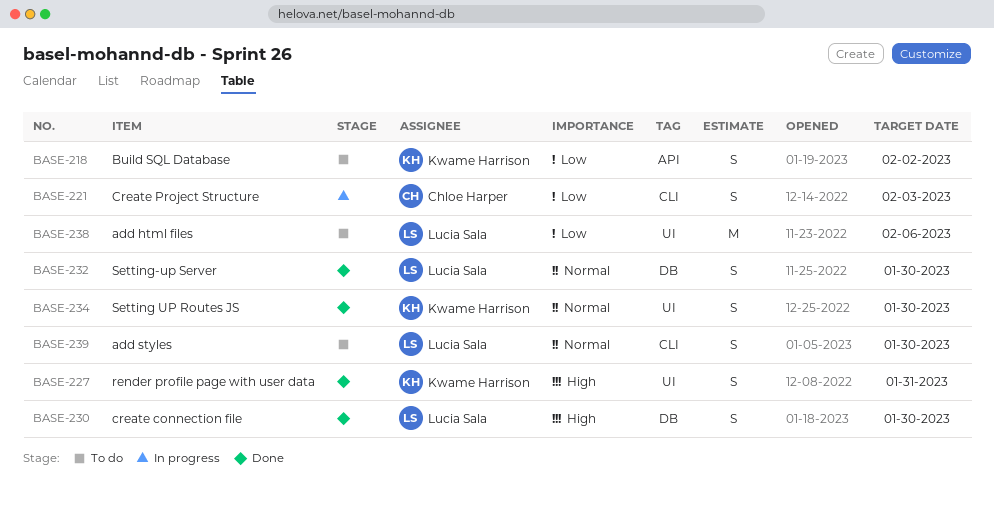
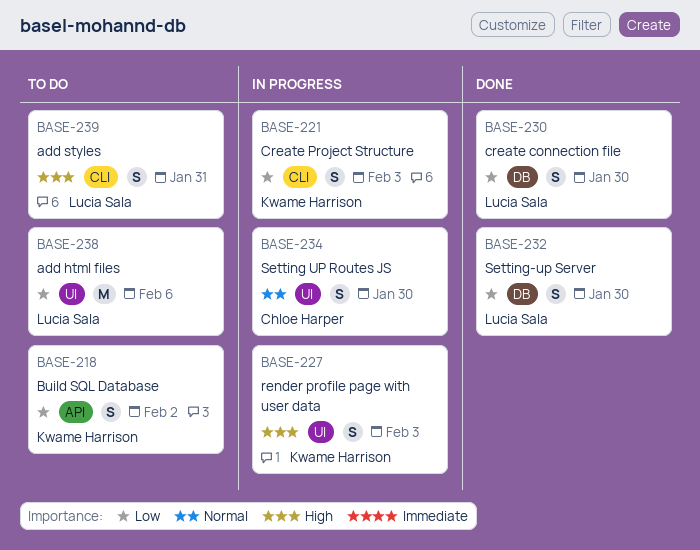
BASE-221, owner: Chloe Harper -> Kwame Harrison
BASE-227, status: Done -> In progress
BASE-227, due: Jan 31 -> Feb 3
BASE-230, priority: High -> Low
BASE-232, priority: Normal -> Low
BASE-234, status: Done -> In progress
BASE-234, owner: Kwame Harrison -> Chloe Harper
BASE-239, priority: Normal -> High
BASE-239, due: Jan 30 -> Jan 31

